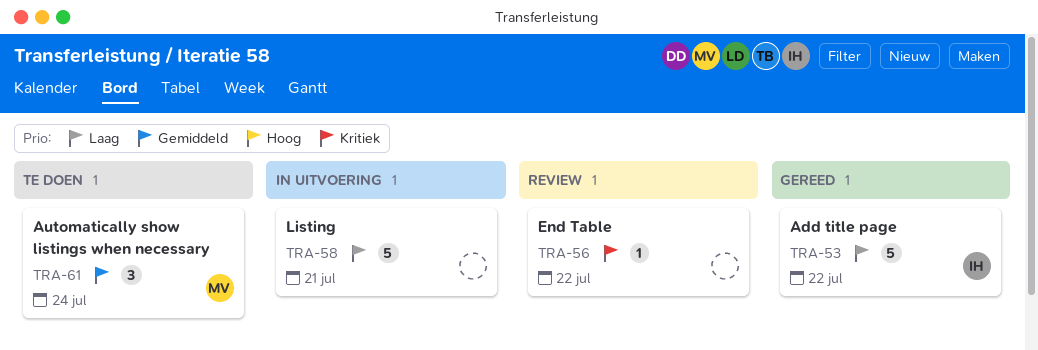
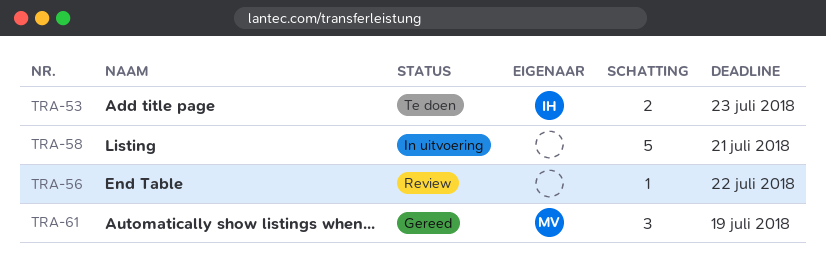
TRA-53, status: Gereed -> Te doen
TRA-53, estimate: 5 -> 2
TRA-53, due: Jul 22 -> Jul 23
TRA-61, status: Te doen -> Gereed
TRA-61, due: Jul 24 -> Jul 19

